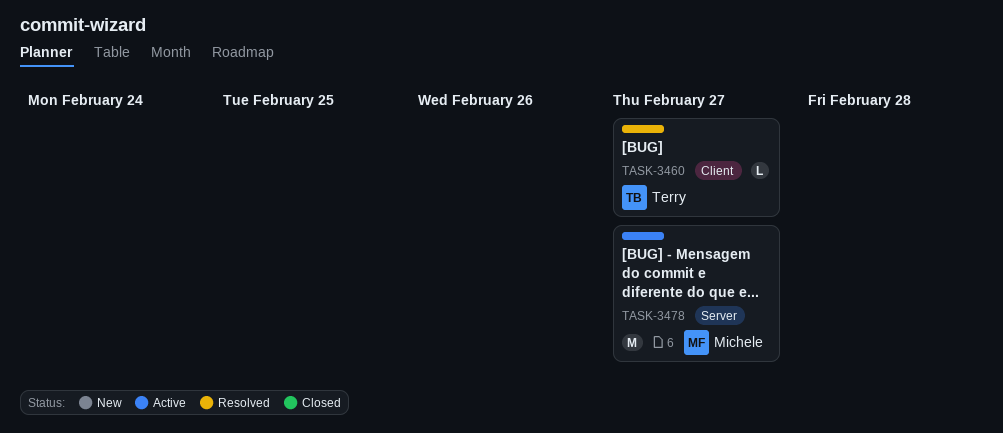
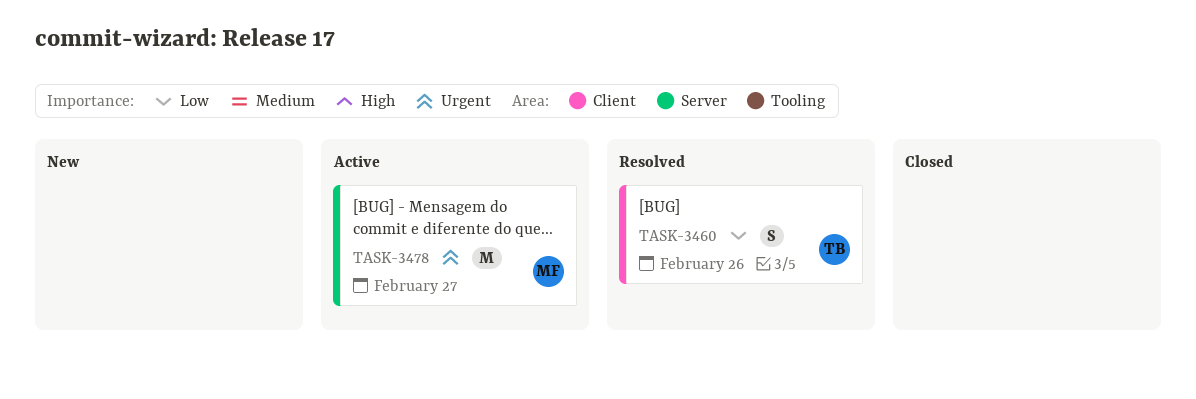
TASK-3460, estimate: L -> S
TASK-3460, due: Feb 27 -> Feb 26

